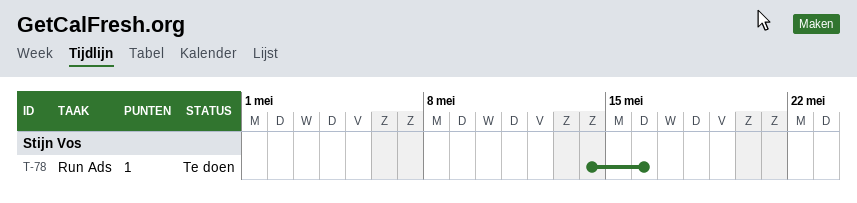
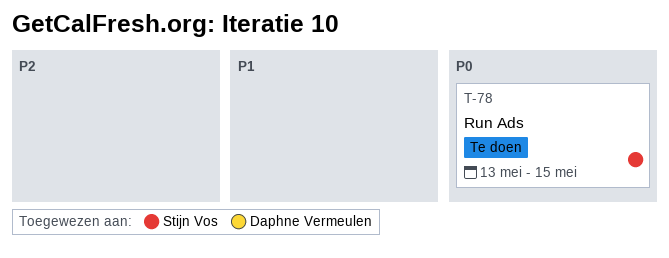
T-78, start: May 14 -> May 13
T-78, due: May 16 -> May 15

